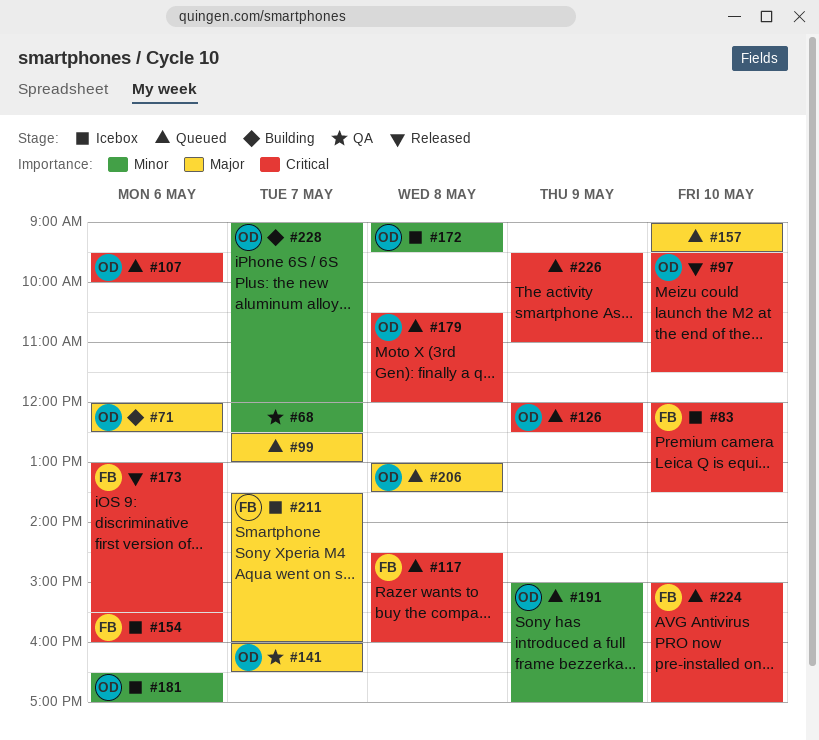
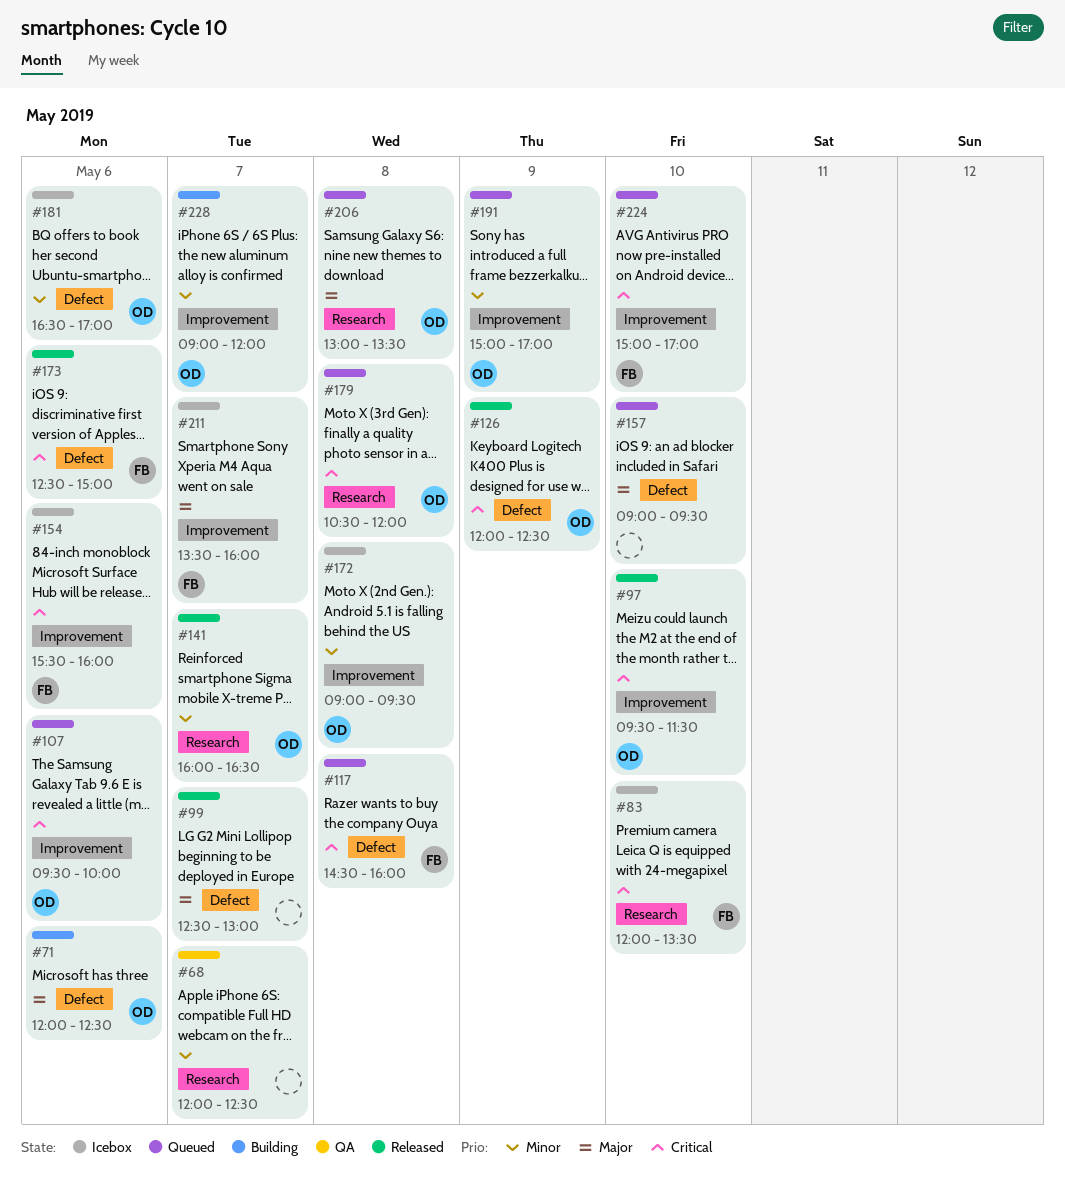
#99, status: Queued -> Released
#126, status: Queued -> Released
#141, status: QA -> Released
#141, priority: Major -> Minor
#173, begins: 13:00 -> 12:30
#173, ends: 15:30 -> 15:00
#226: present -> none

